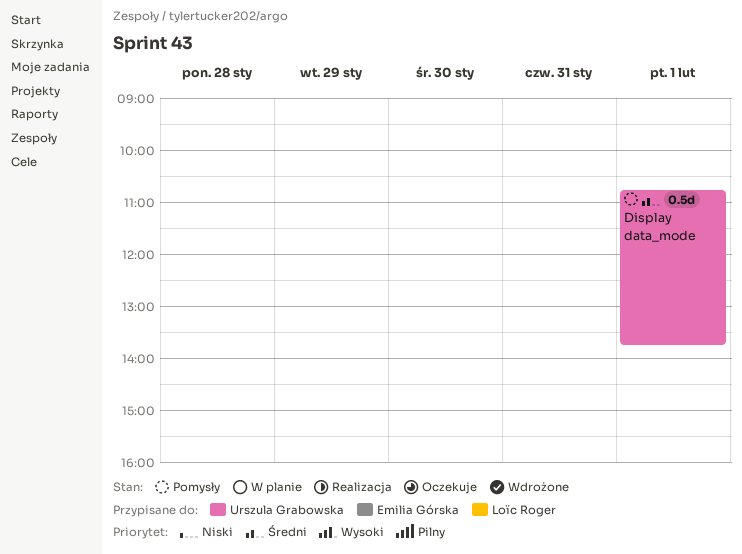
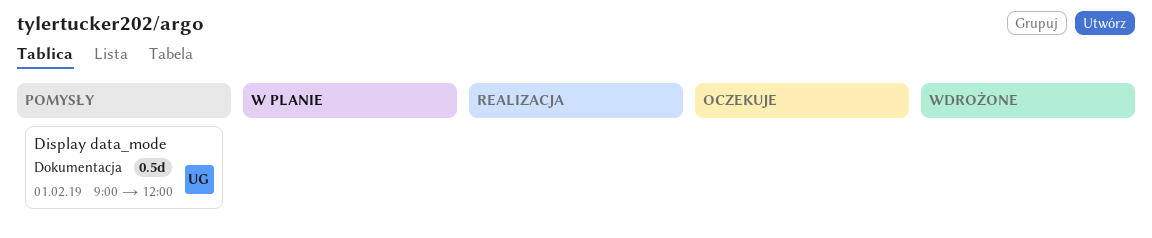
Display data_mode, begins: 10:45 -> 09:00
Display data_mode, ends: 13:45 -> 12:00

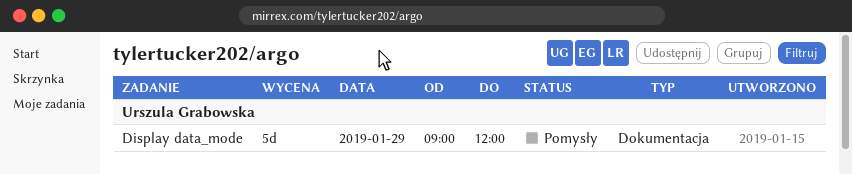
Display data_mode, estimate: 0.5d -> 5d
Display data_mode, day: Feb 1 -> Jan 29

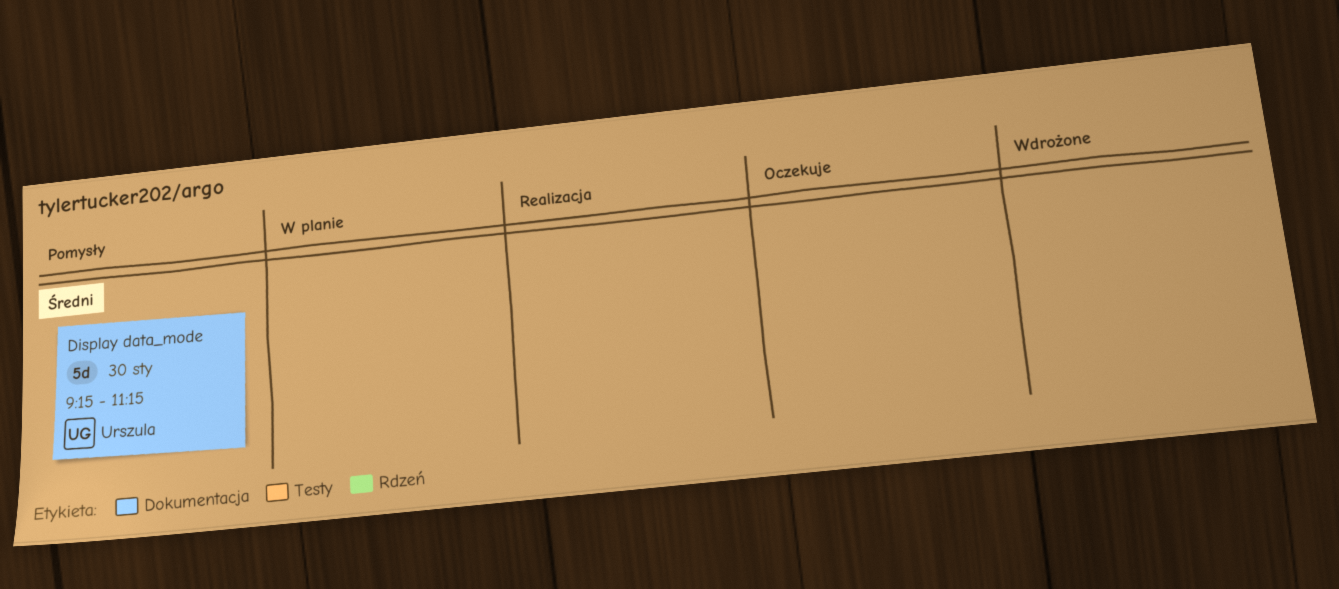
Display data_mode, day: Jan 29 -> Jan 30
Display data_mode, begins: 09:00 -> 09:15
Display data_mode, ends: 12:00 -> 11:15

